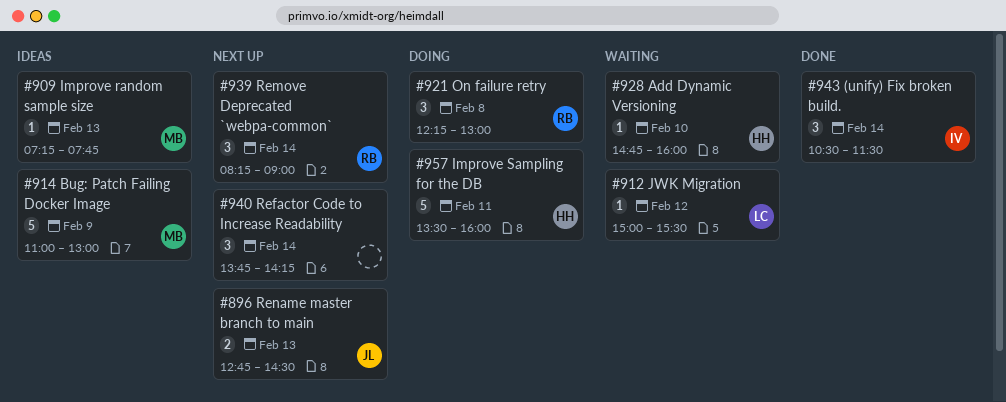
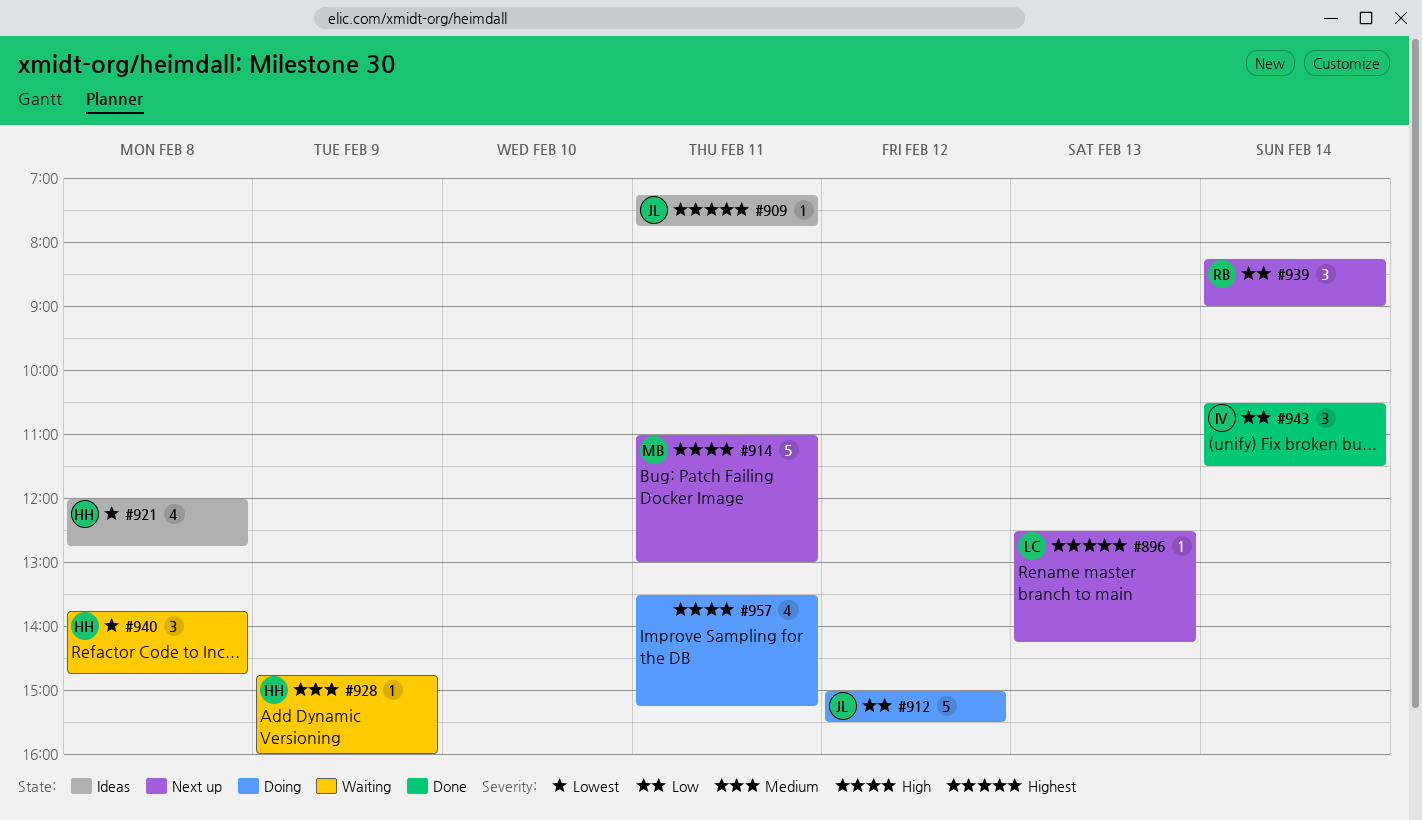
#896, owner: JL -> LC
#896, estimate: 2 -> 1
#896, begins: 12:45 -> 12:30
#896, ends: 14:30 -> 14:15
#909, owner: MB -> JL
#909, day: Feb 13 -> Feb 11
#912, status: Waiting -> Doing
#912, owner: LC -> JL
#912, estimate: 1 -> 5
#914, status: Ideas -> Next up
#914, day: Feb 9 -> Feb 11
#921, status: Doing -> Ideas
#921, owner: RB -> HH
#921, estimate: 3 -> 4
#921, begins: 12:15 -> 12:00
#921, ends: 13:00 -> 12:45
#928, day: Feb 10 -> Feb 9
#940, status: Next up -> Waiting
#940, owner: none -> HH
#940, day: Feb 14 -> Feb 8
#940, ends: 14:15 -> 14:45
#957, owner: HH -> none
#957, estimate: 5 -> 4
#957, ends: 16:00 -> 15:15

